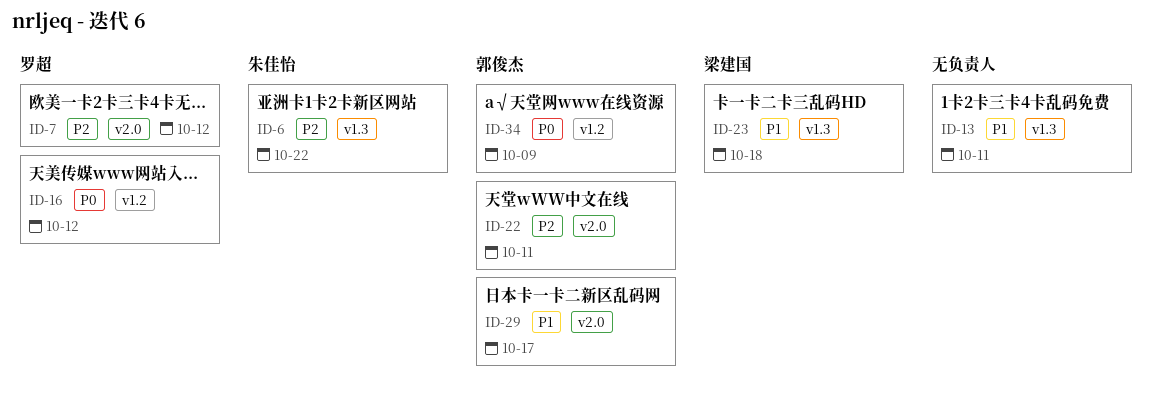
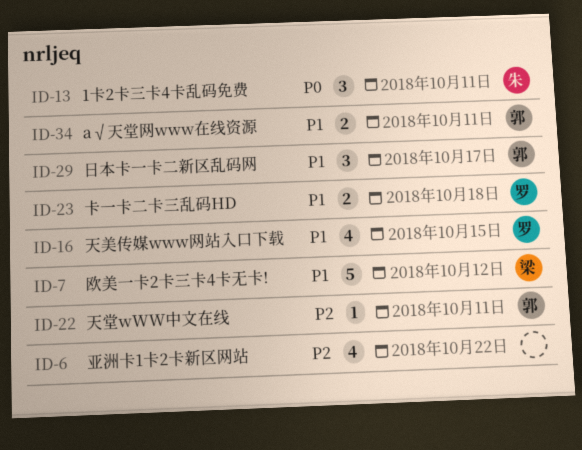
ID-6, owner: 朱佳怡 -> none
ID-7, owner: 罗超 -> 梁建国
ID-7, priority: P2 -> P1
ID-13, owner: none -> 朱佳怡
ID-13, priority: P1 -> P0
ID-16, priority: P0 -> P1
ID-16, due: Oct 12 -> Oct 15
ID-23, owner: 梁建国 -> 罗超
ID-34, priority: P0 -> P1
ID-34, due: Oct 9 -> Oct 11

